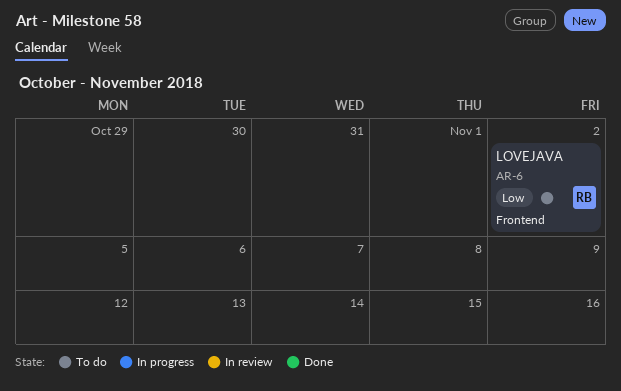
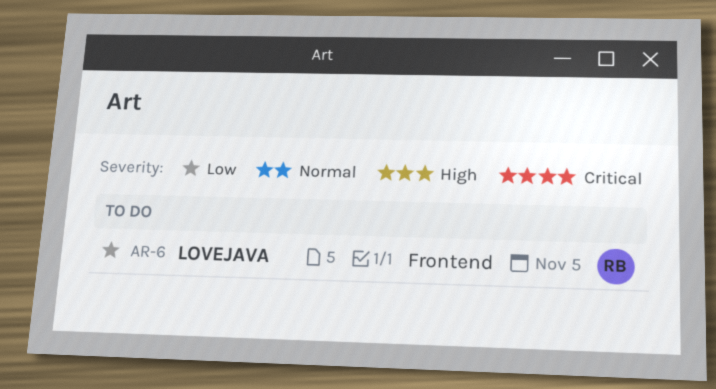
AR-6, due: Nov 2 -> Nov 5

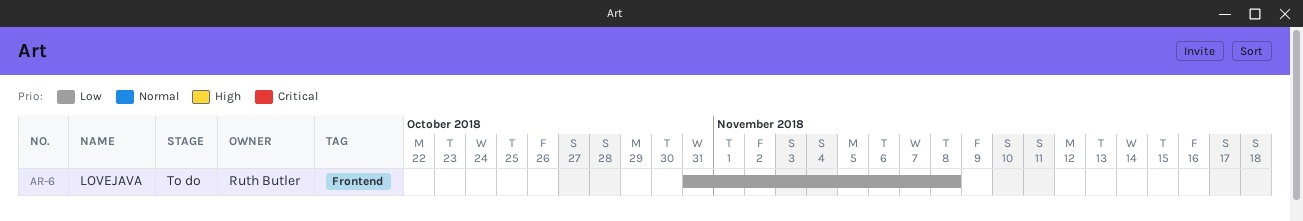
AR-6, due: Nov 5 -> Nov 8

